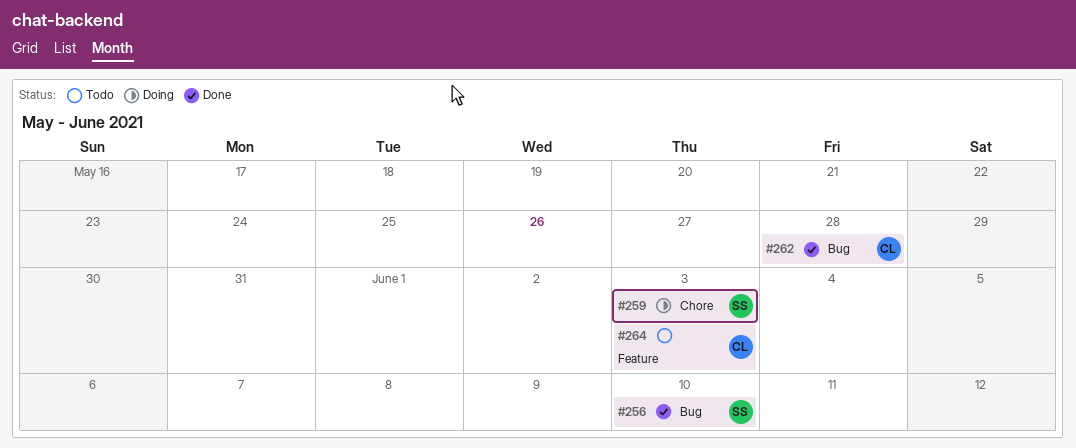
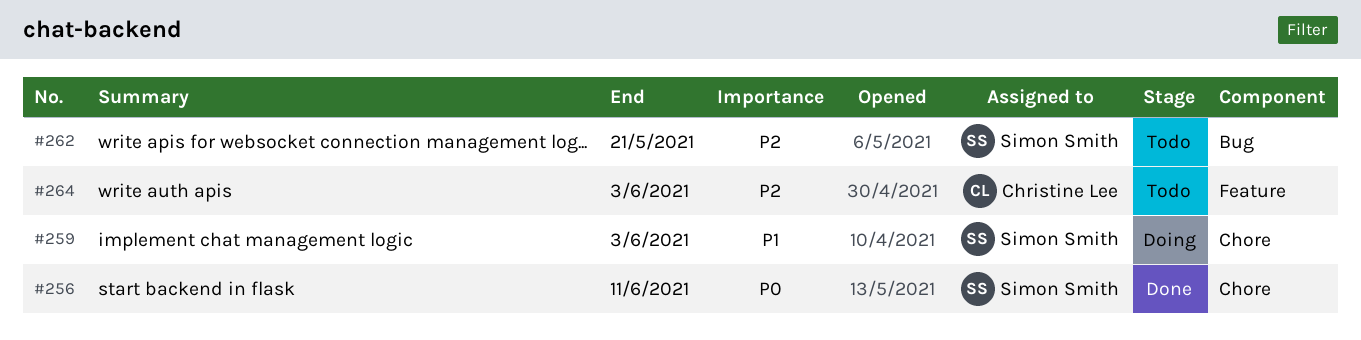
#256, label: Bug -> Chore
#256, due: Jun 10 -> Jun 11
#262, status: Done -> Todo
#262, owner: Christine Lee -> Simon Smith
#262, due: May 28 -> May 21

